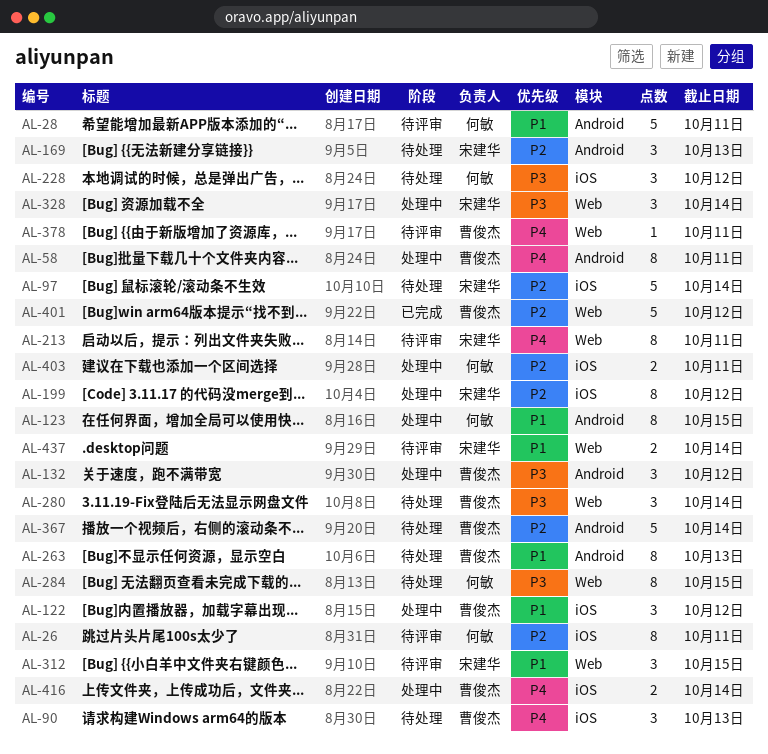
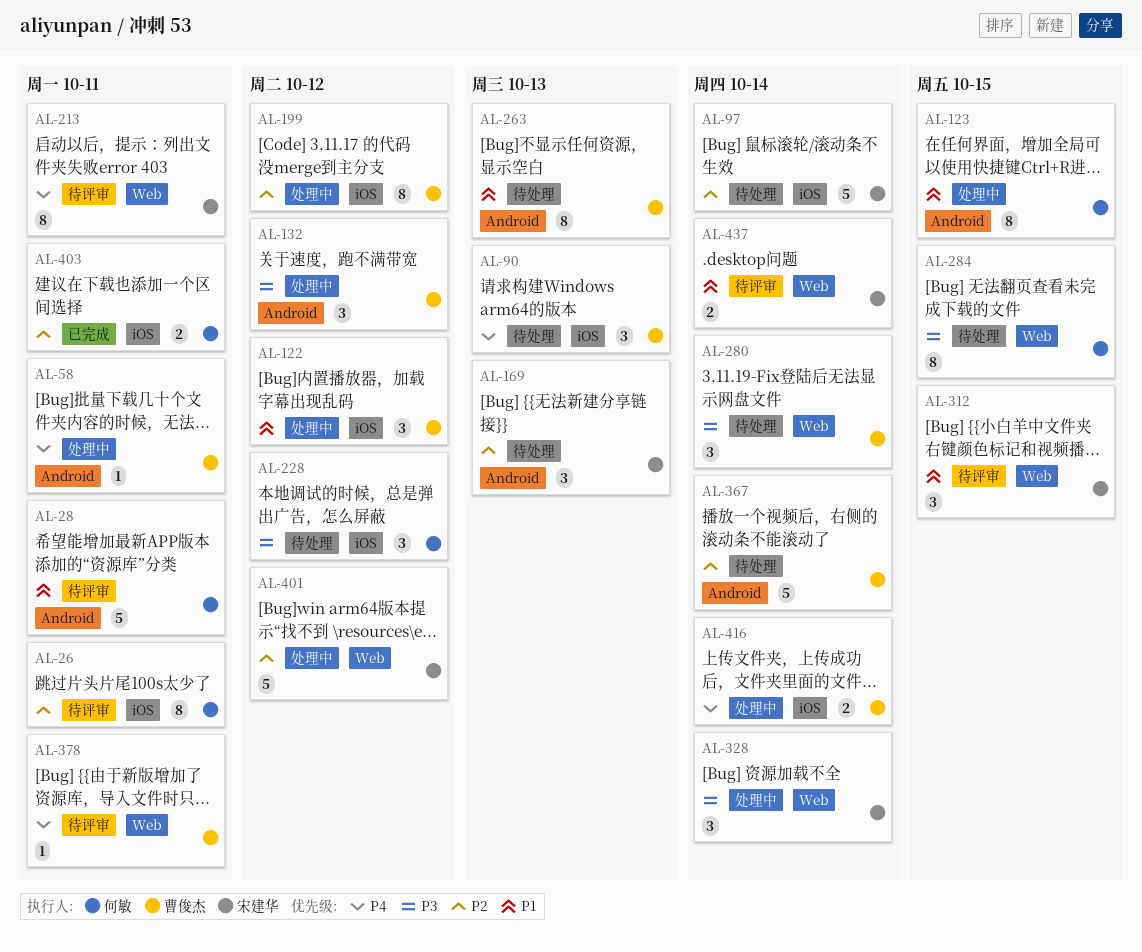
AL-58, estimate: 8 -> 1
AL-199, owner: 宋建华 -> 曹俊杰
AL-401, status: 已完成 -> 处理中
AL-401, owner: 曹俊杰 -> 宋建华
AL-403, status: 处理中 -> 已完成

